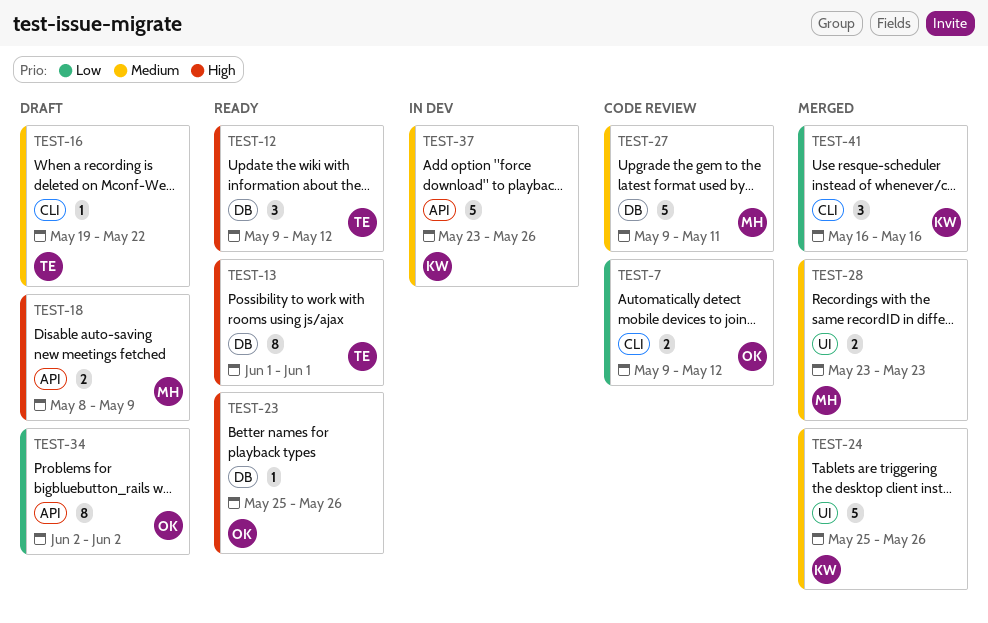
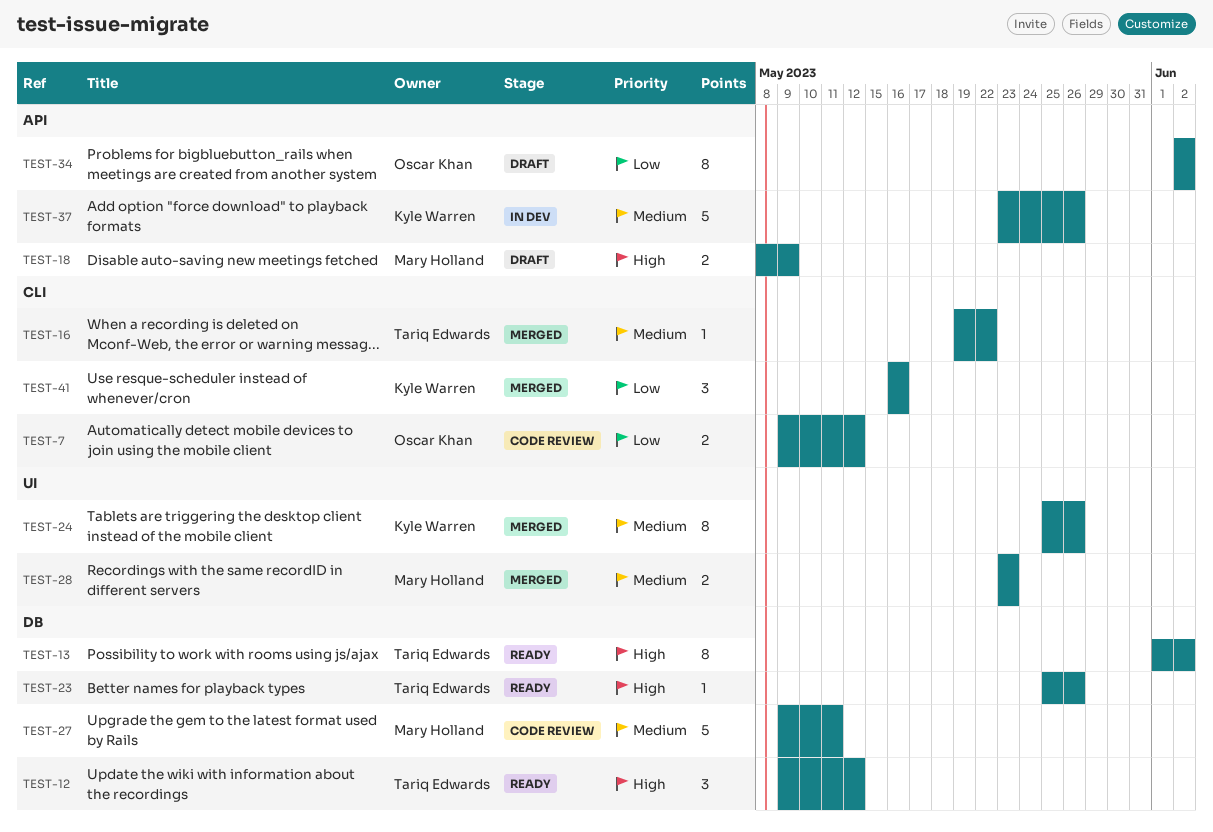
TEST-13, due: Jun 1 -> Jun 2
TEST-16, status: Draft -> Merged
TEST-23, owner: Oscar Khan -> Tariq Edwards
TEST-24, estimate: 5 -> 8

